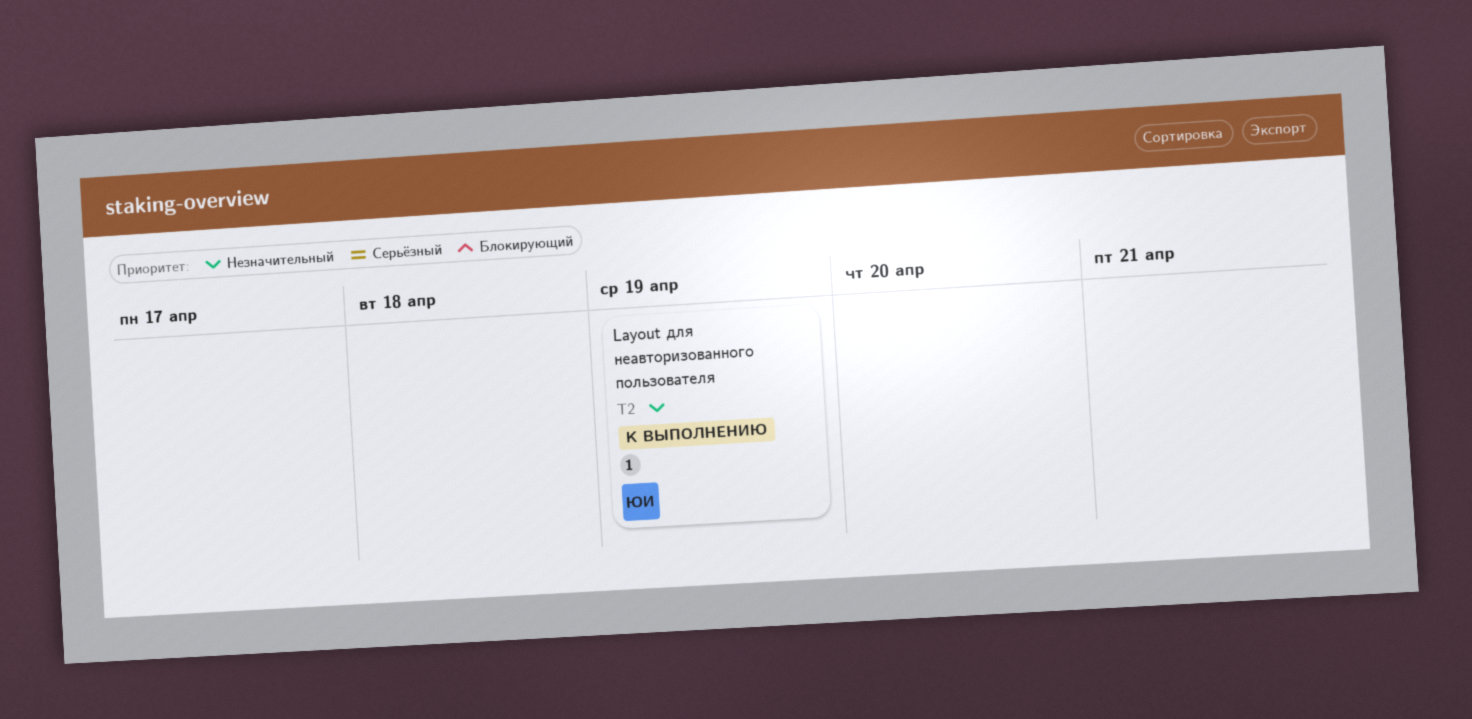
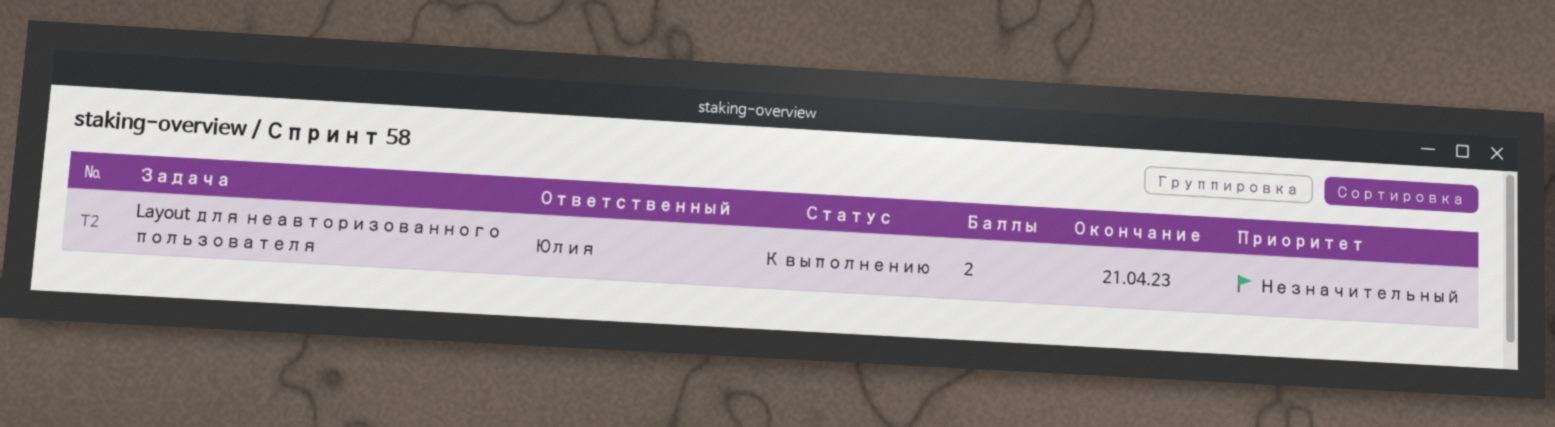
T2, estimate: 1 -> 2
T2, due: Apr 19 -> Apr 21

